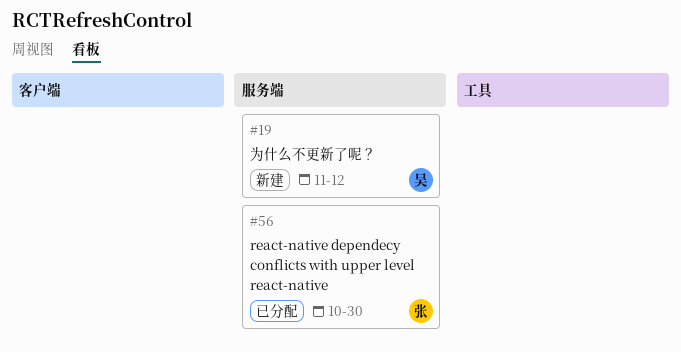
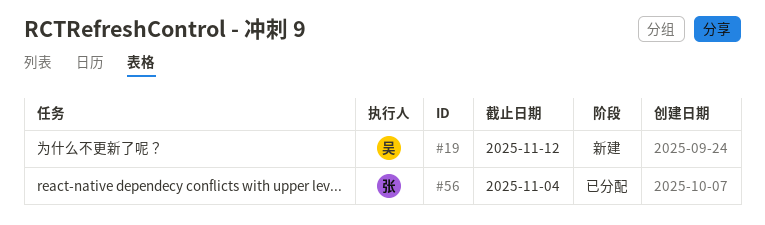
#56, due: Oct 30 -> Nov 4

